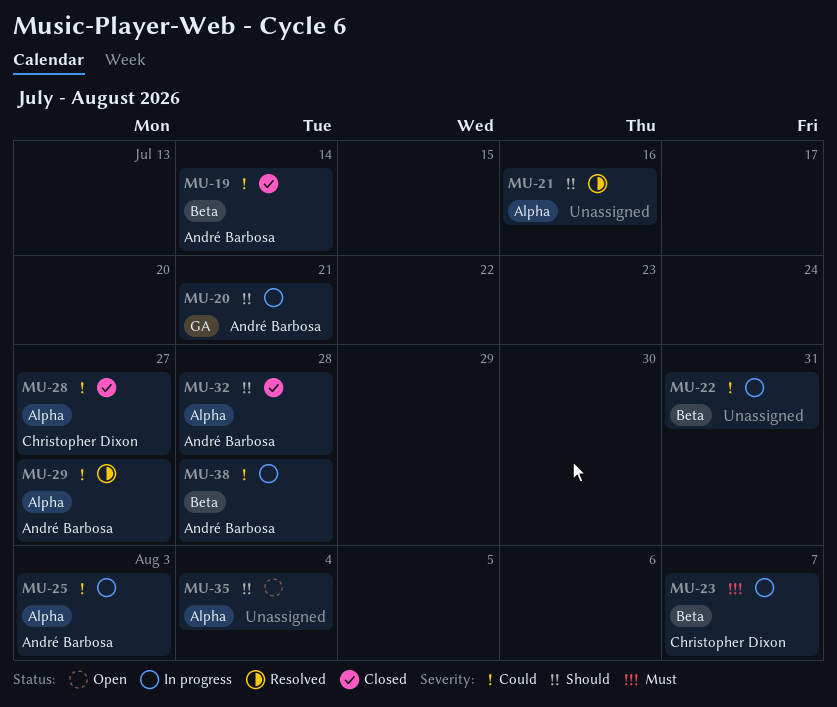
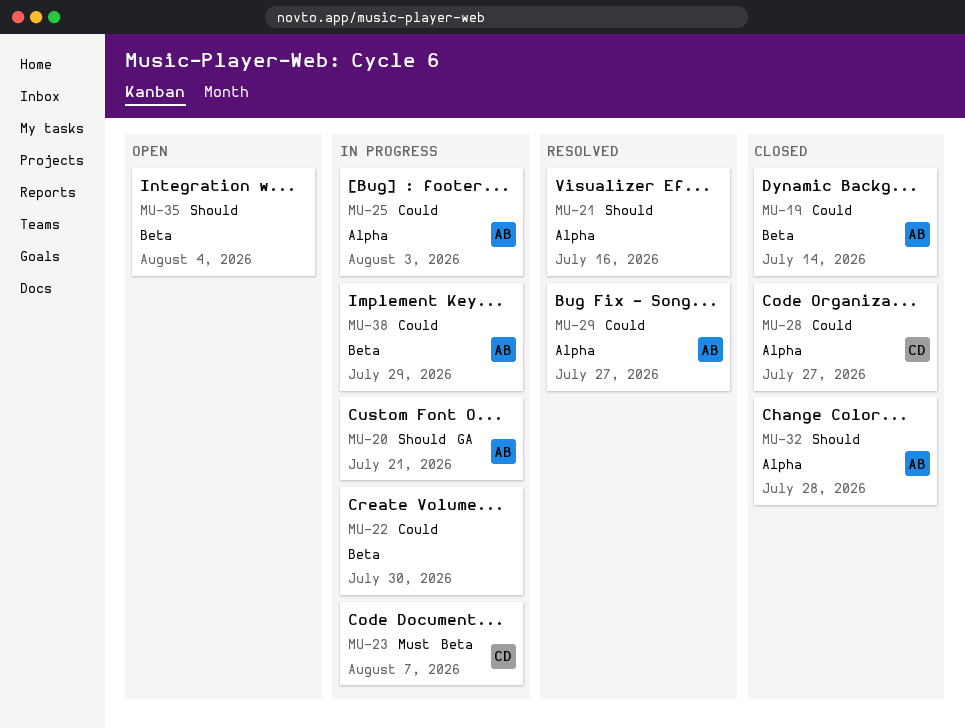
MU-22, due: Jul 31 -> Jul 30
MU-35, label: Alpha -> Beta
MU-38, due: Jul 28 -> Jul 29

